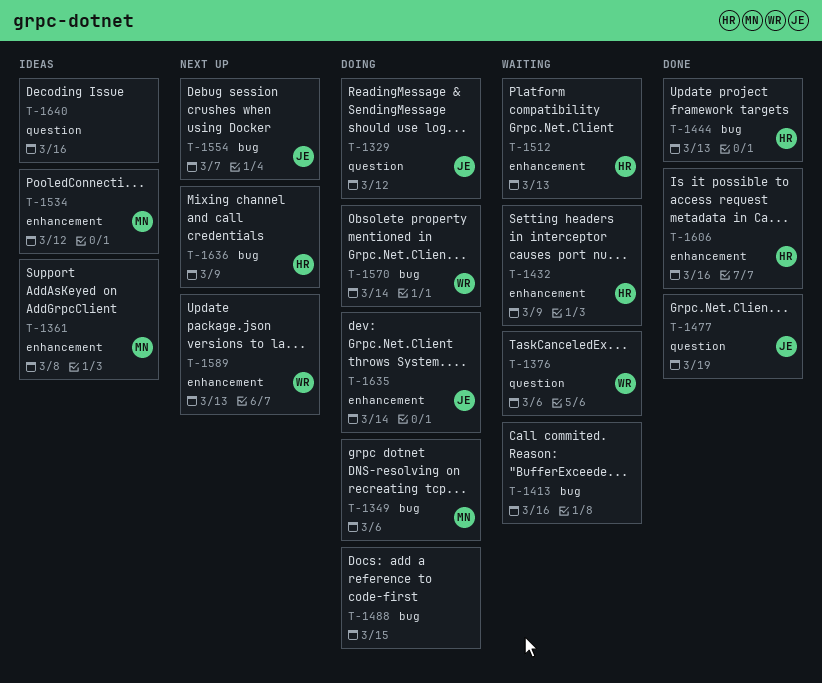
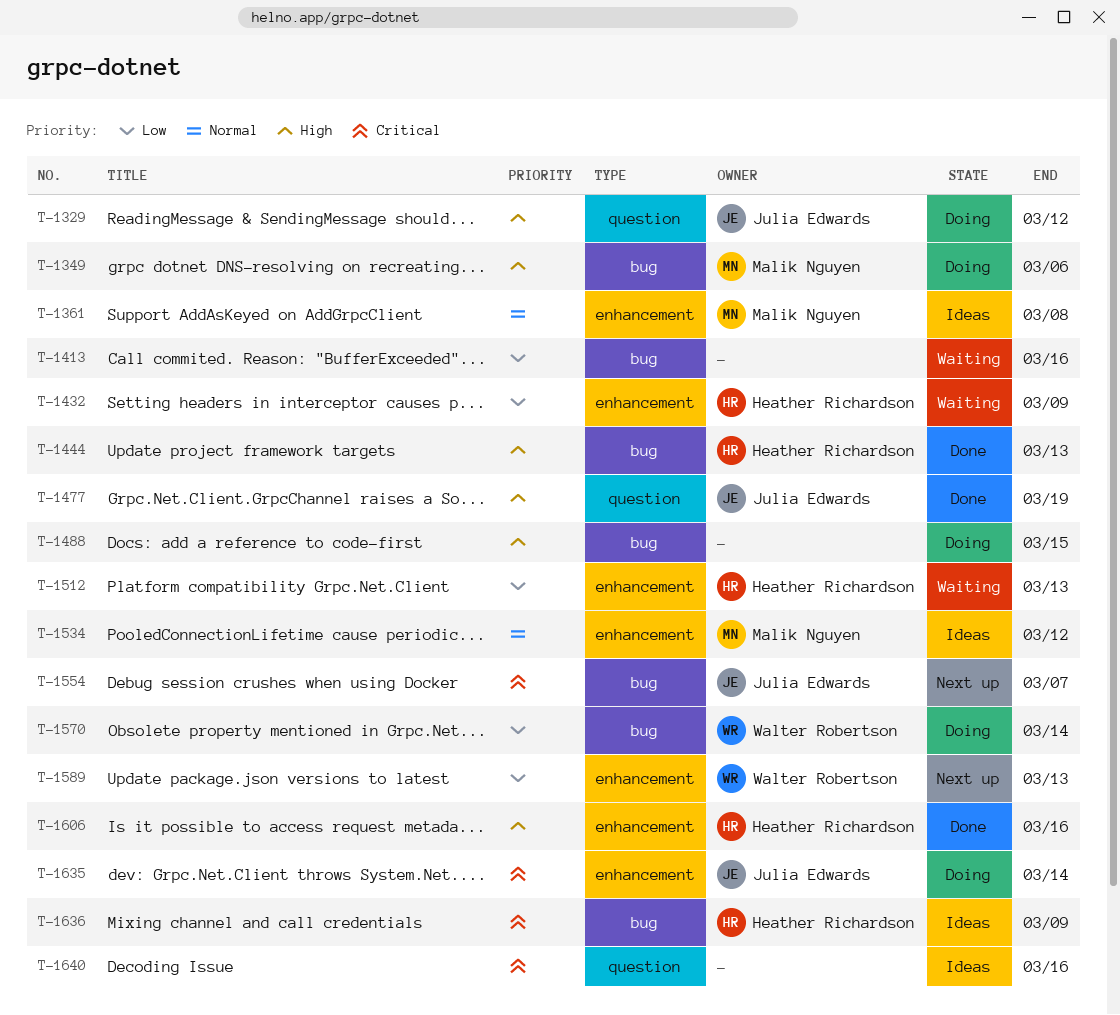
T-1376: present -> none
T-1636, status: Next up -> Ideas

